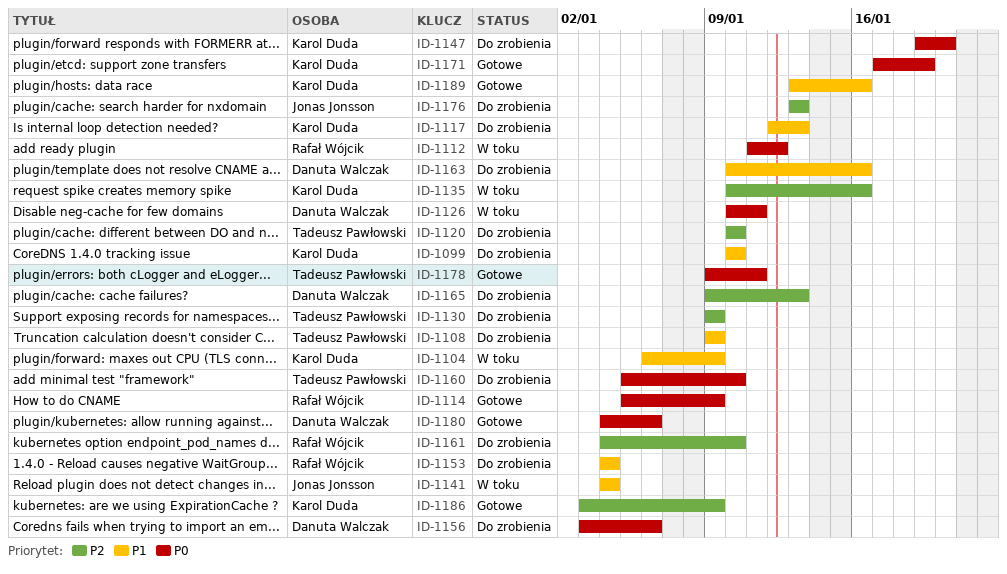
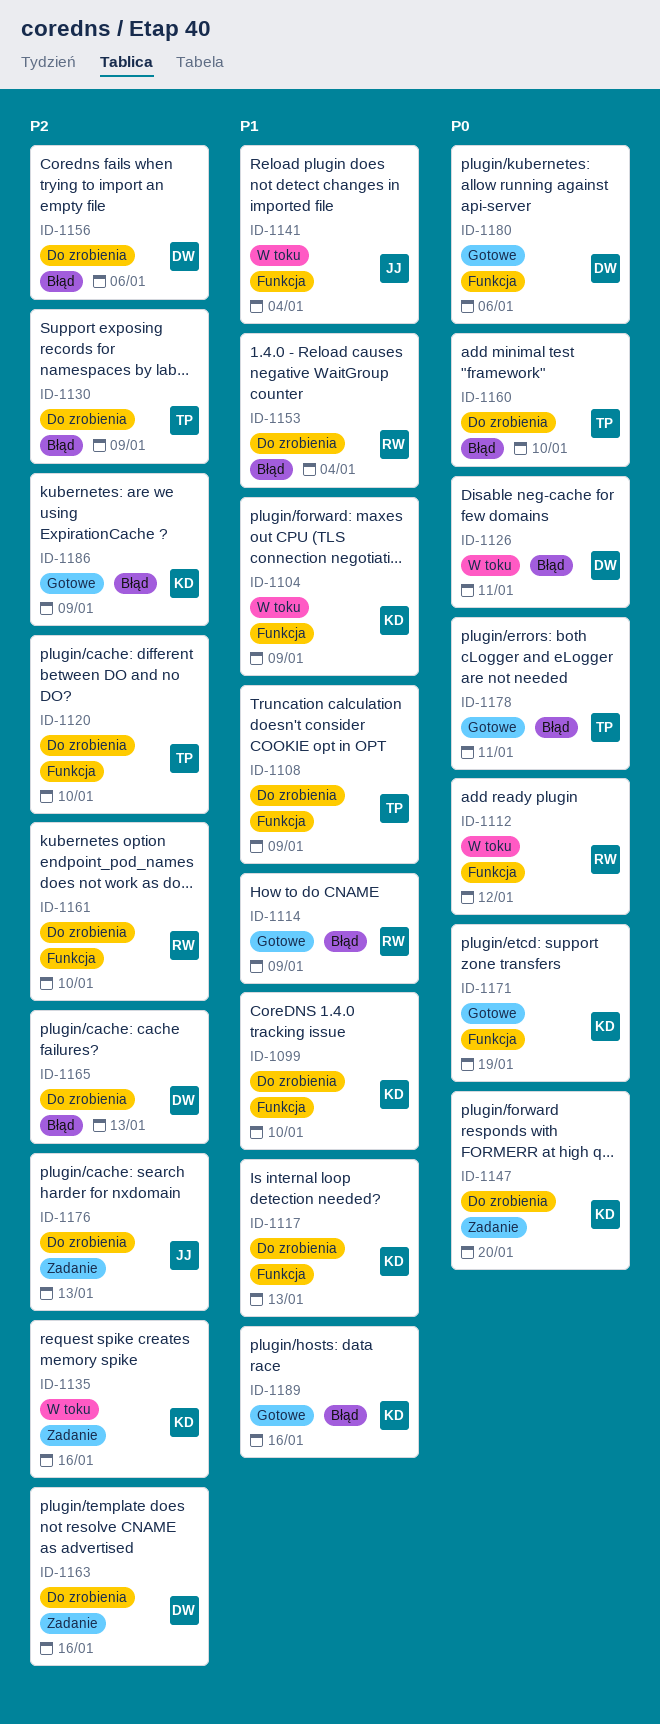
ID-1114, priority: P0 -> P1
ID-1156, priority: P0 -> P2
ID-1163, priority: P1 -> P2

